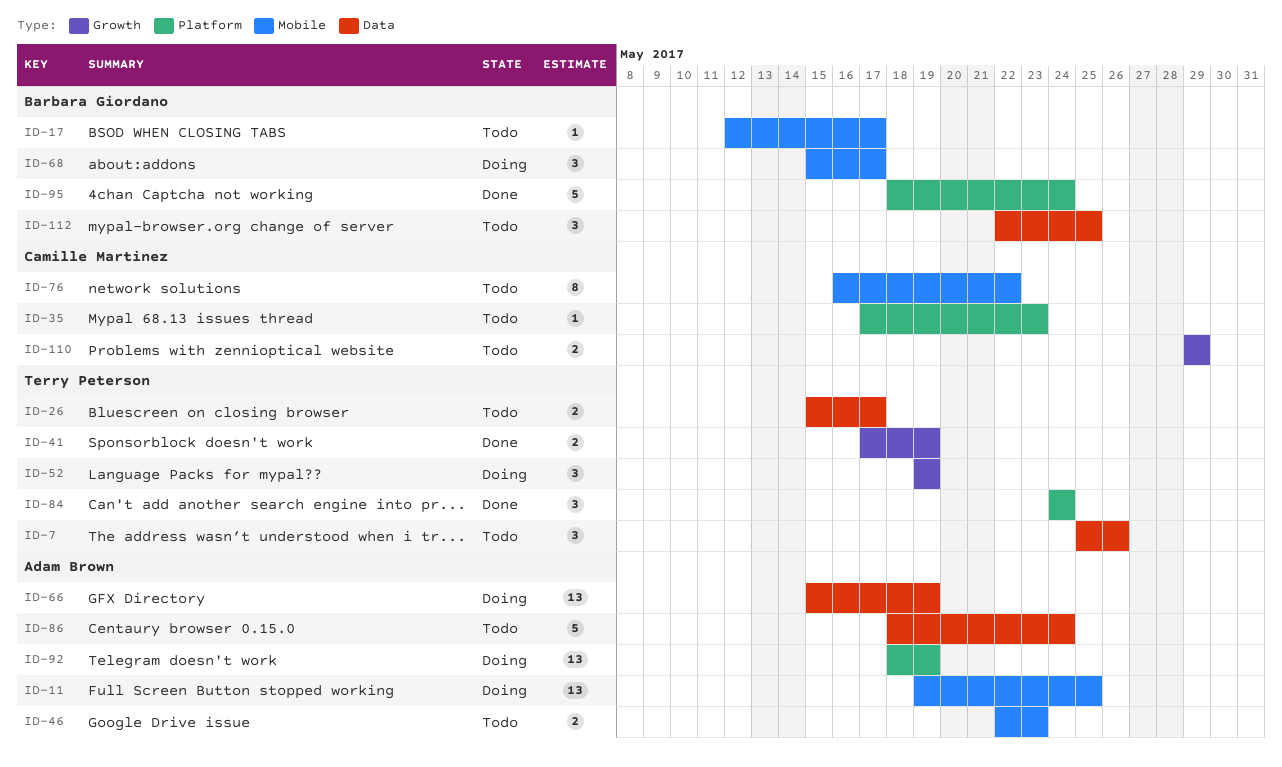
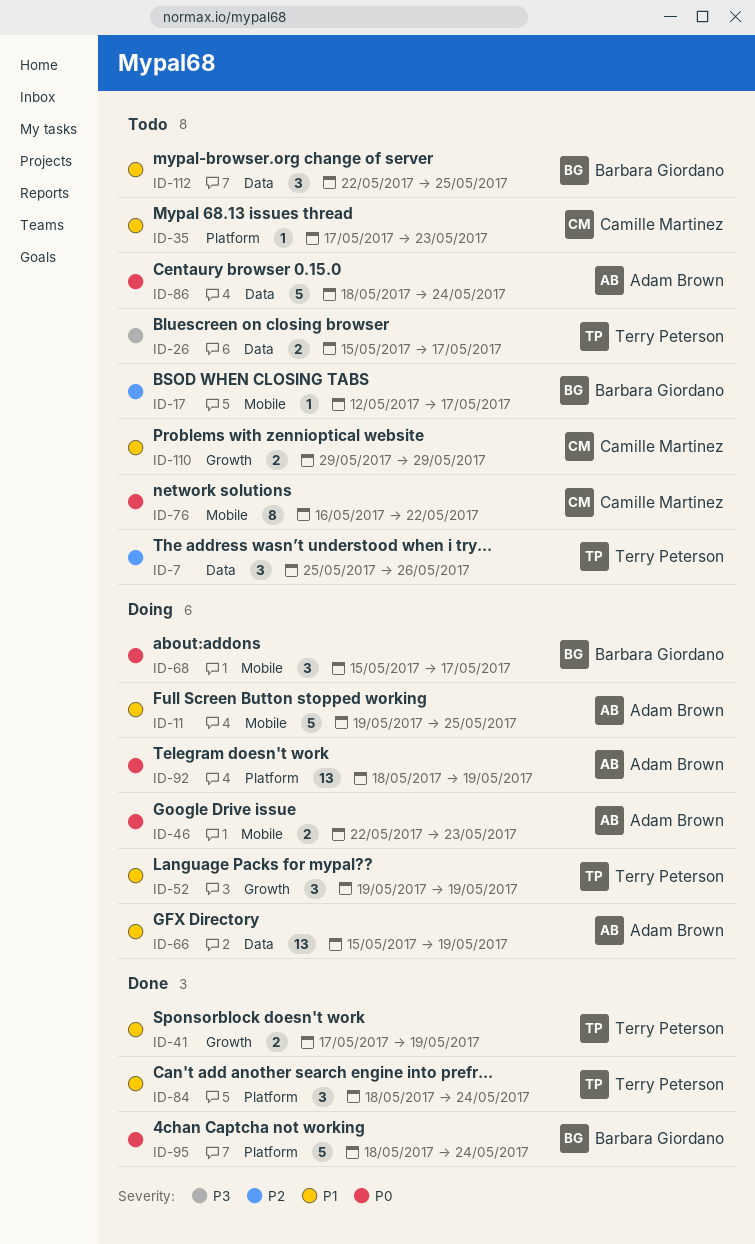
ID-11, estimate: 13 -> 5
ID-46, status: Todo -> Doing
ID-84, start: May 24 -> May 18

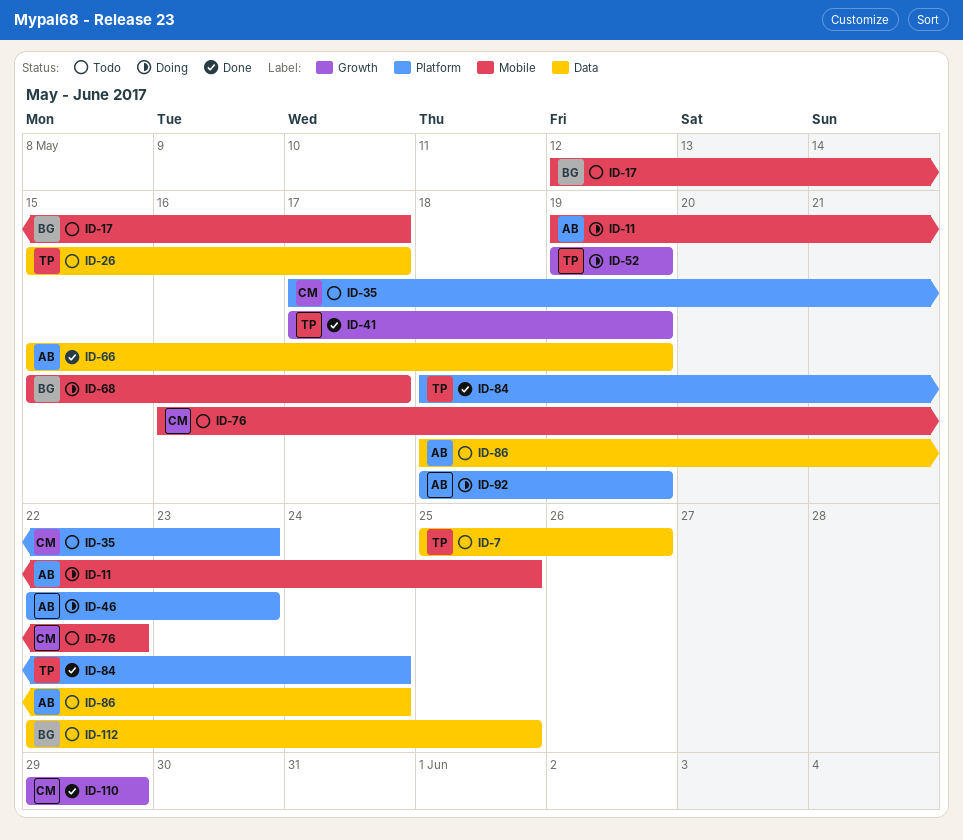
ID-46, label: Mobile -> Platform
ID-66, status: Doing -> Done
ID-95: present -> none
ID-110, status: Todo -> Done

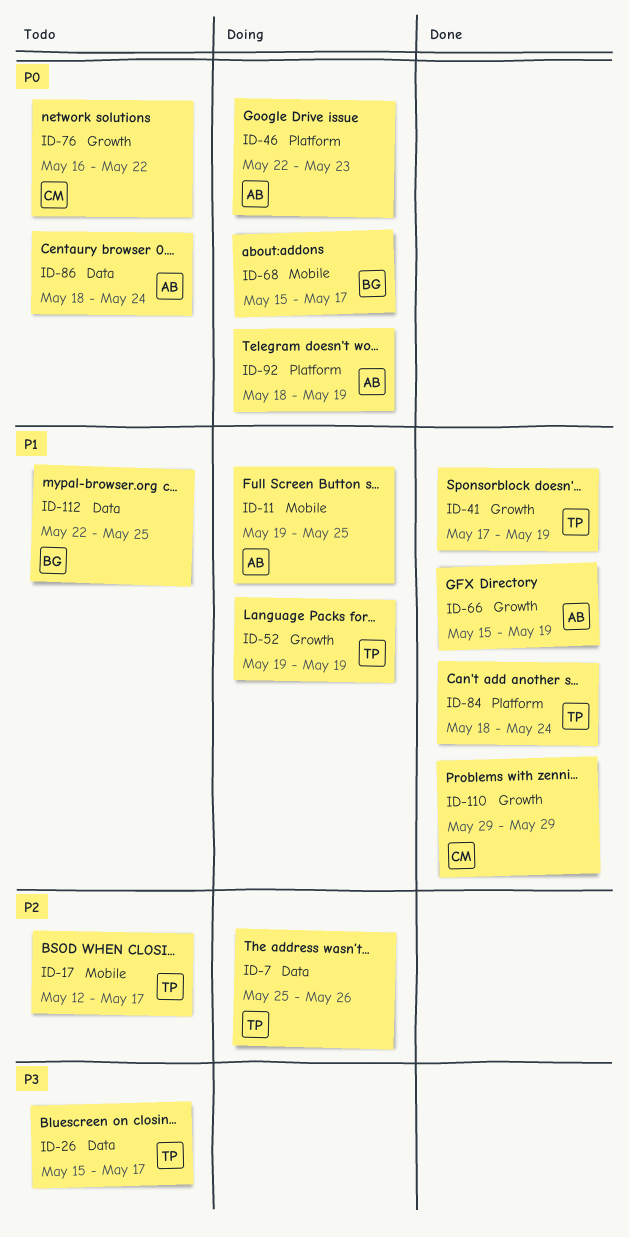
ID-7, status: Todo -> Doing
ID-17, owner: BG -> TP
ID-35: present -> none
ID-66, label: Data -> Growth
ID-76, label: Mobile -> Growth

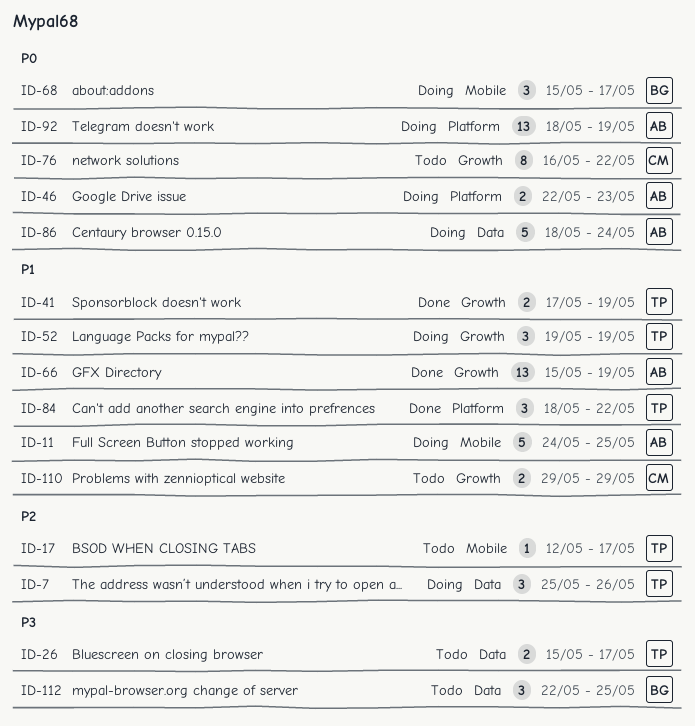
ID-11, start: May 19 -> May 24
ID-84, due: May 24 -> May 22
ID-86, status: Todo -> Doing
ID-110, status: Done -> Todo
ID-112, priority: P1 -> P3

